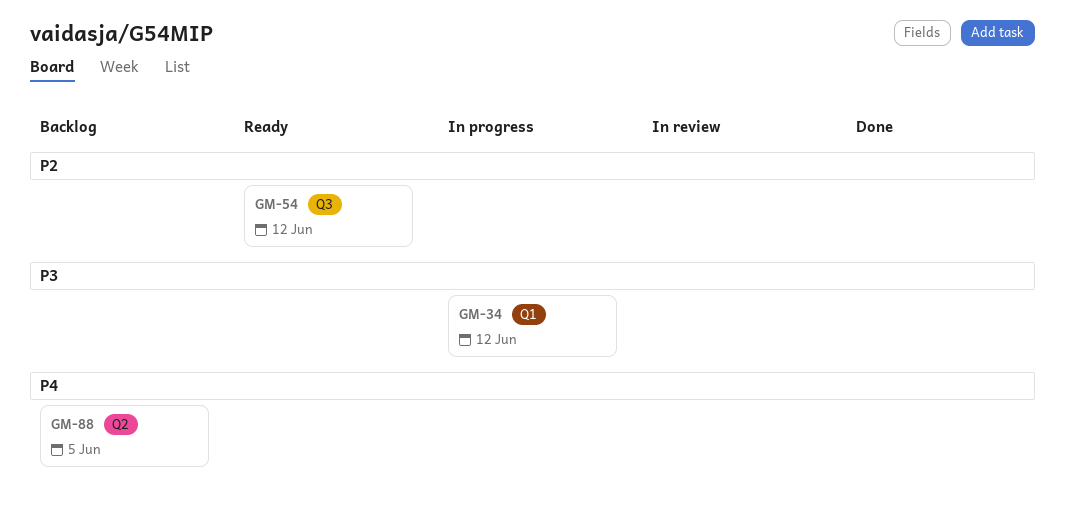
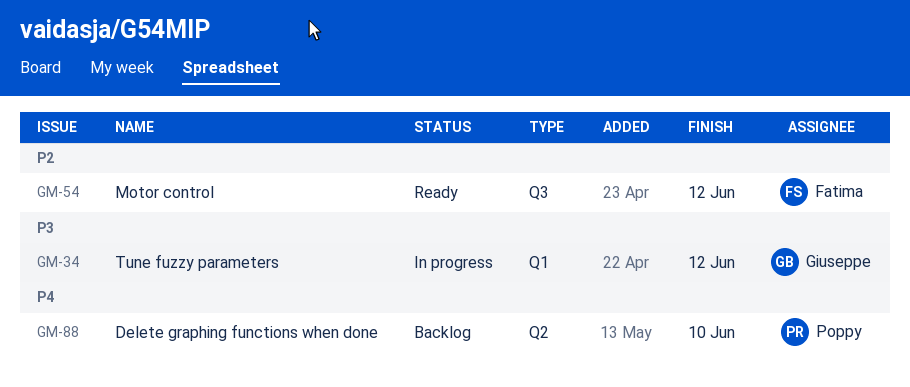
GM-88, due: Jun 5 -> Jun 10

